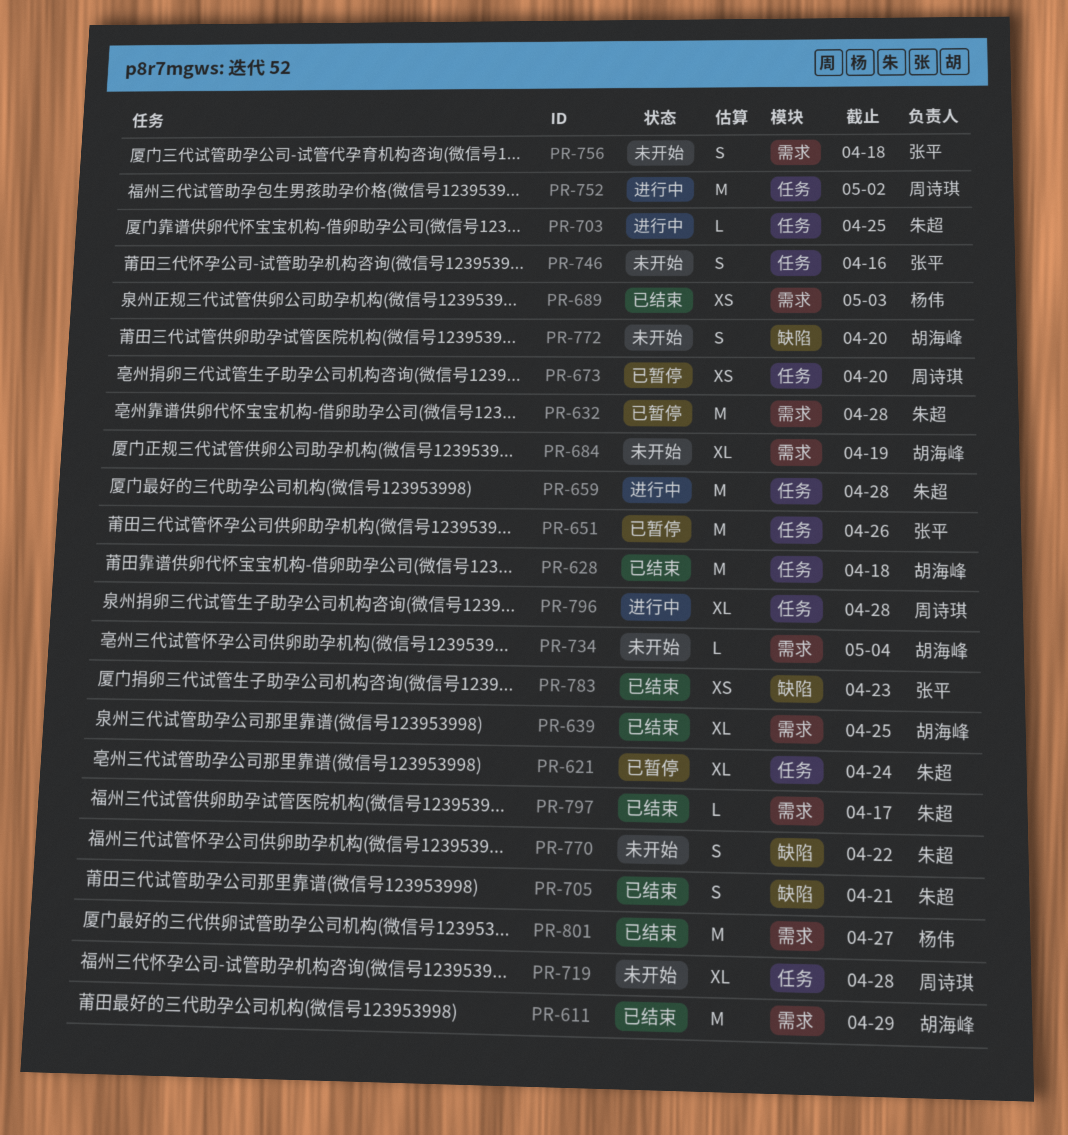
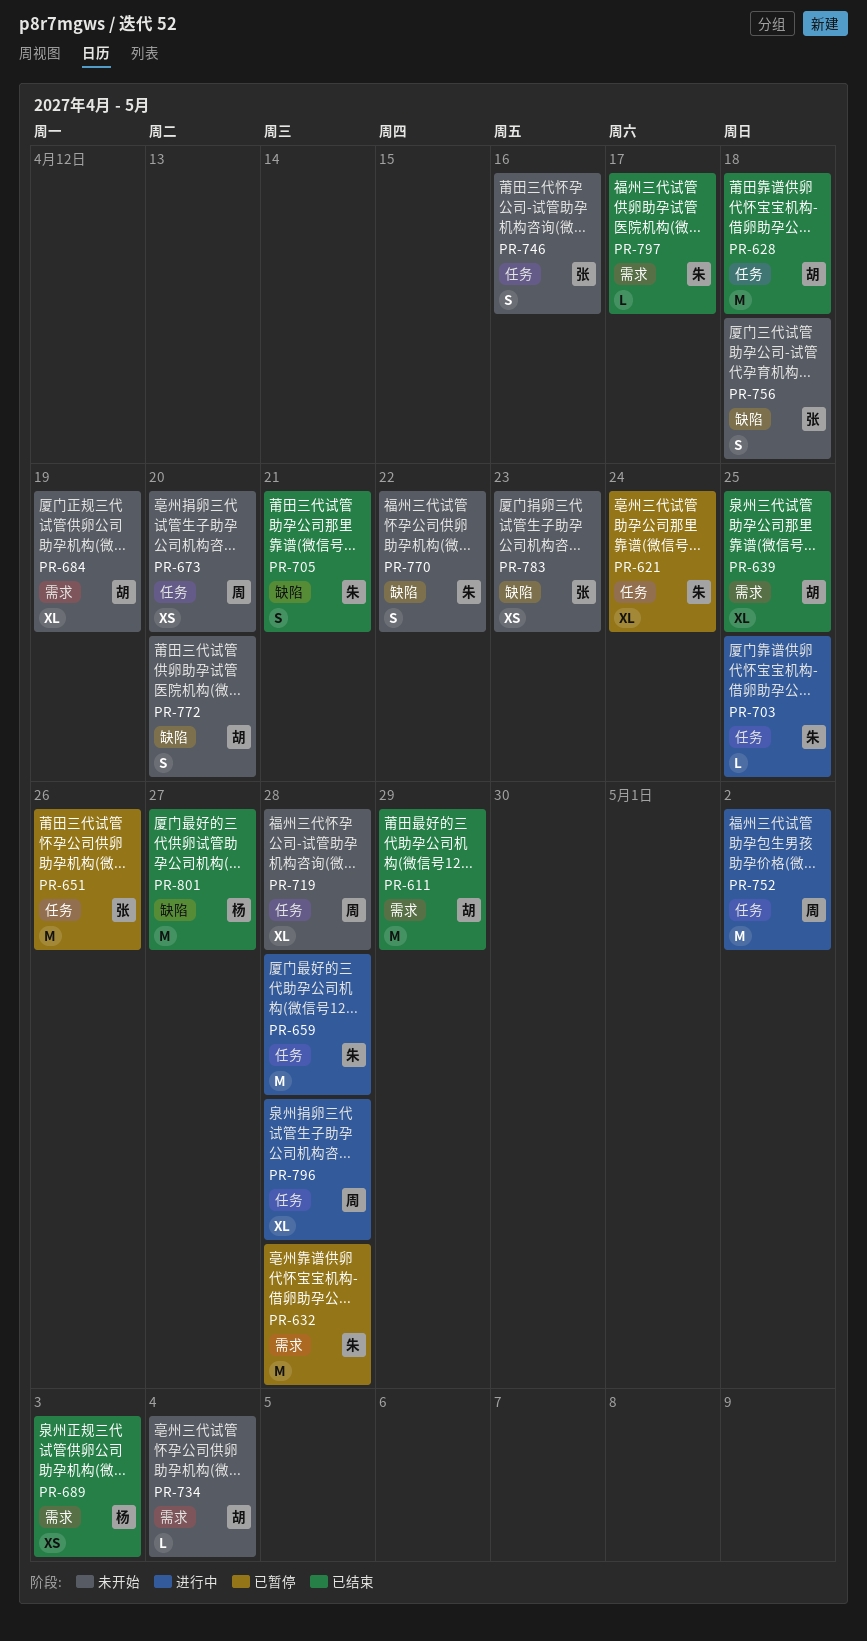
PR-673, status: 已暂停 -> 未开始
PR-756, label: 需求 -> 缺陷
PR-783, status: 已结束 -> 未开始
PR-801, label: 需求 -> 缺陷

